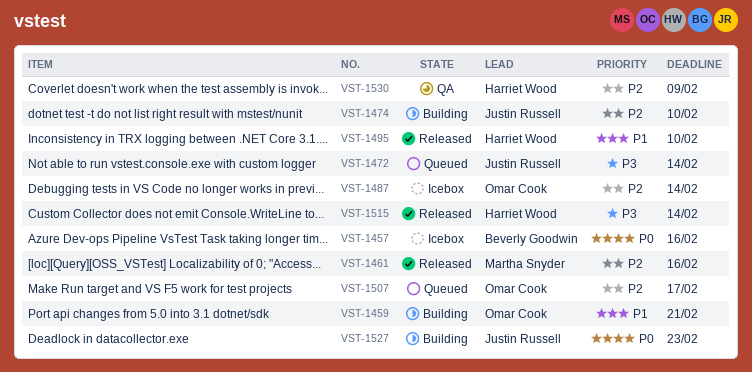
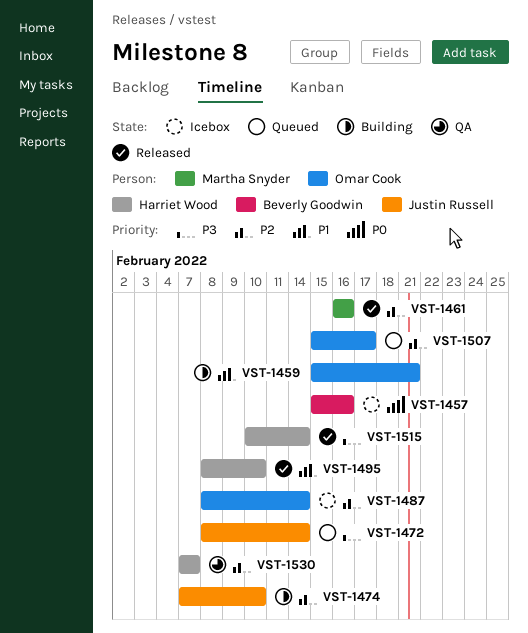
VST-1527: present -> none
VST-1530, due: Feb 9 -> Feb 7

